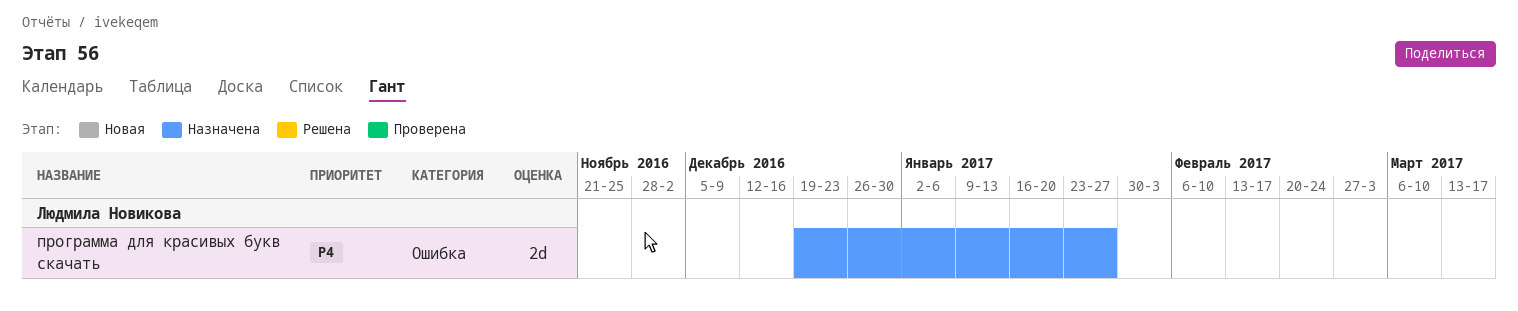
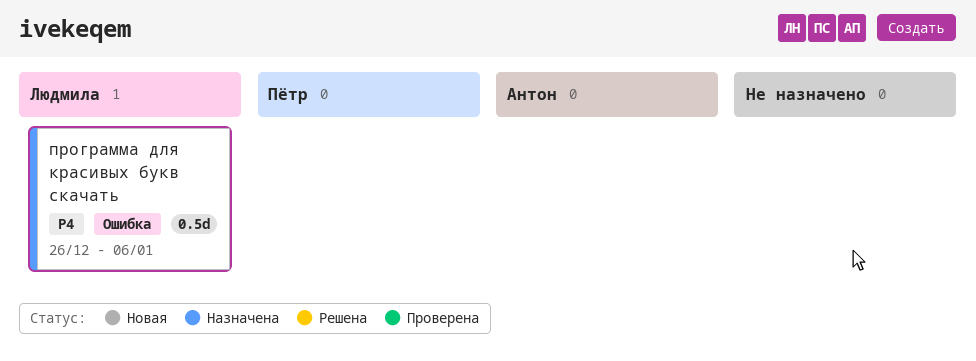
программа для красивых букв скачать, estimate: 2d -> 0.5d
программа для красивых букв скачать, start: Dec 19 -> Dec 26
программа для красивых букв скачать, due: Jan 27 -> Jan 6

